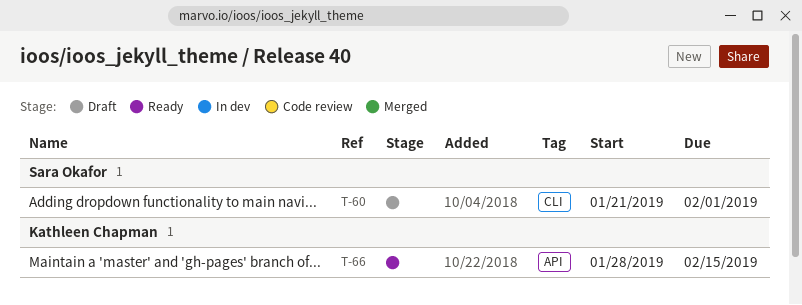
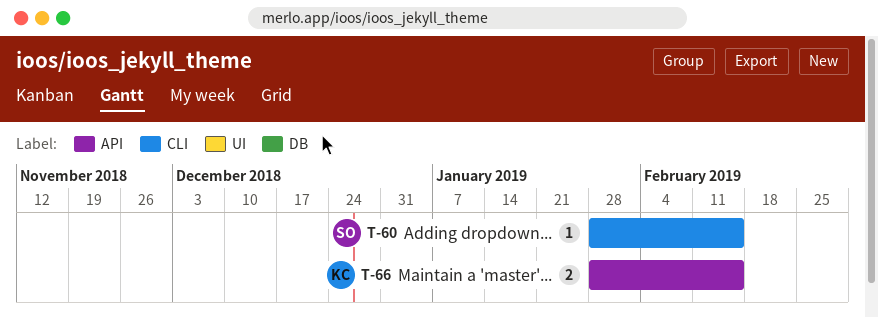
T-60, start: Jan 21 -> Jan 28
T-60, due: Feb 1 -> Feb 15

